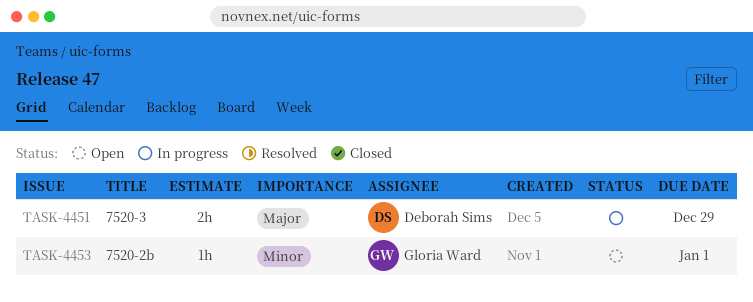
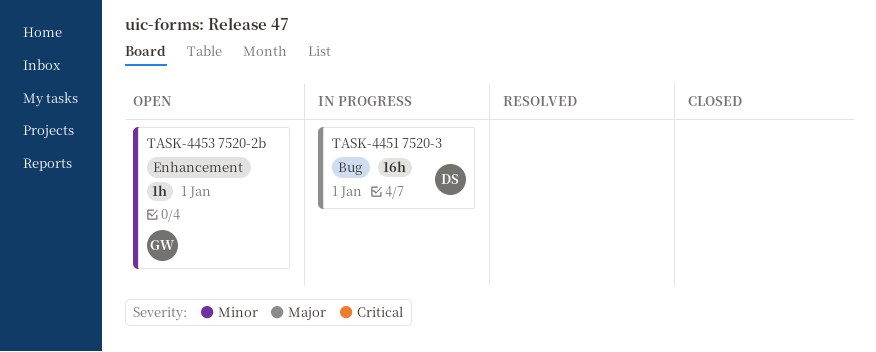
TASK-4451, estimate: 2h -> 16h
TASK-4451, due: Dec 29 -> Jan 1

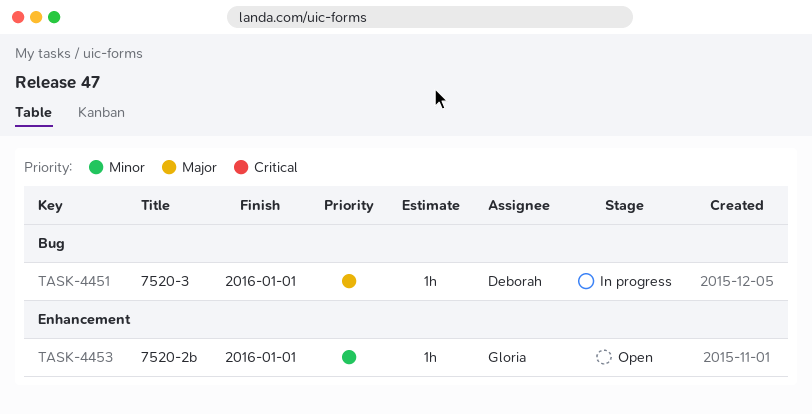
TASK-4451, estimate: 16h -> 1h

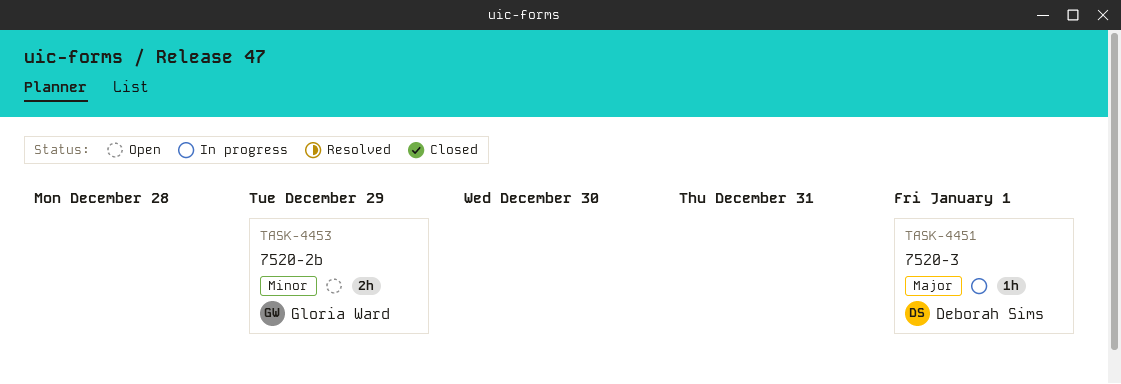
TASK-4453, estimate: 1h -> 2h
TASK-4453, due: Jan 1 -> Dec 29

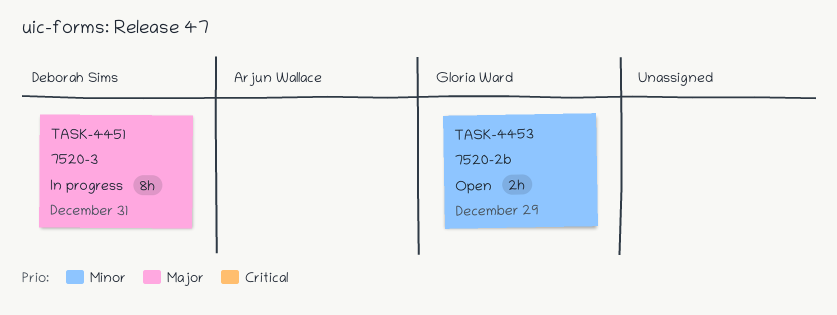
TASK-4451, estimate: 1h -> 8h
TASK-4451, due: Jan 1 -> Dec 31

